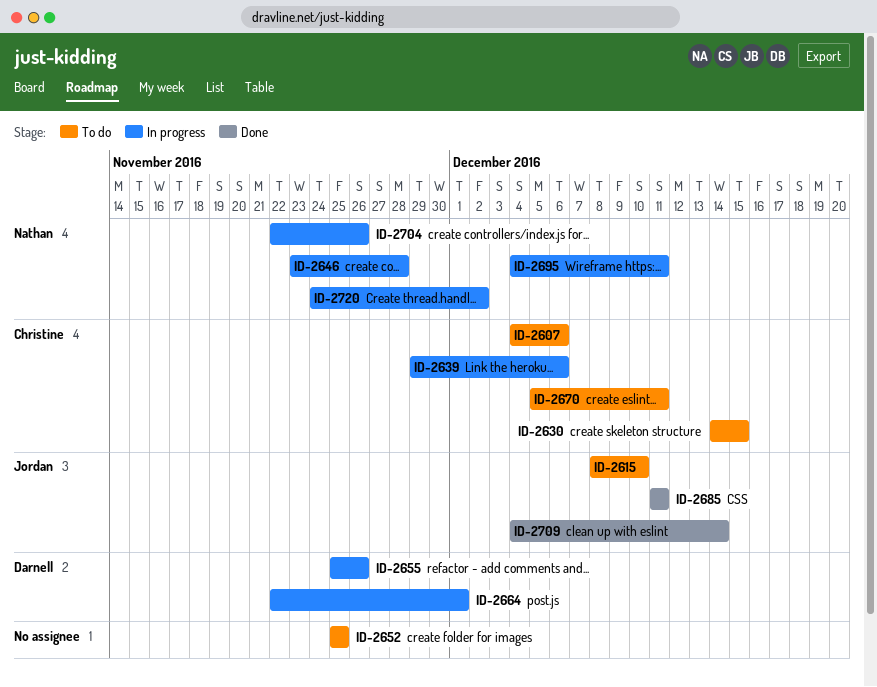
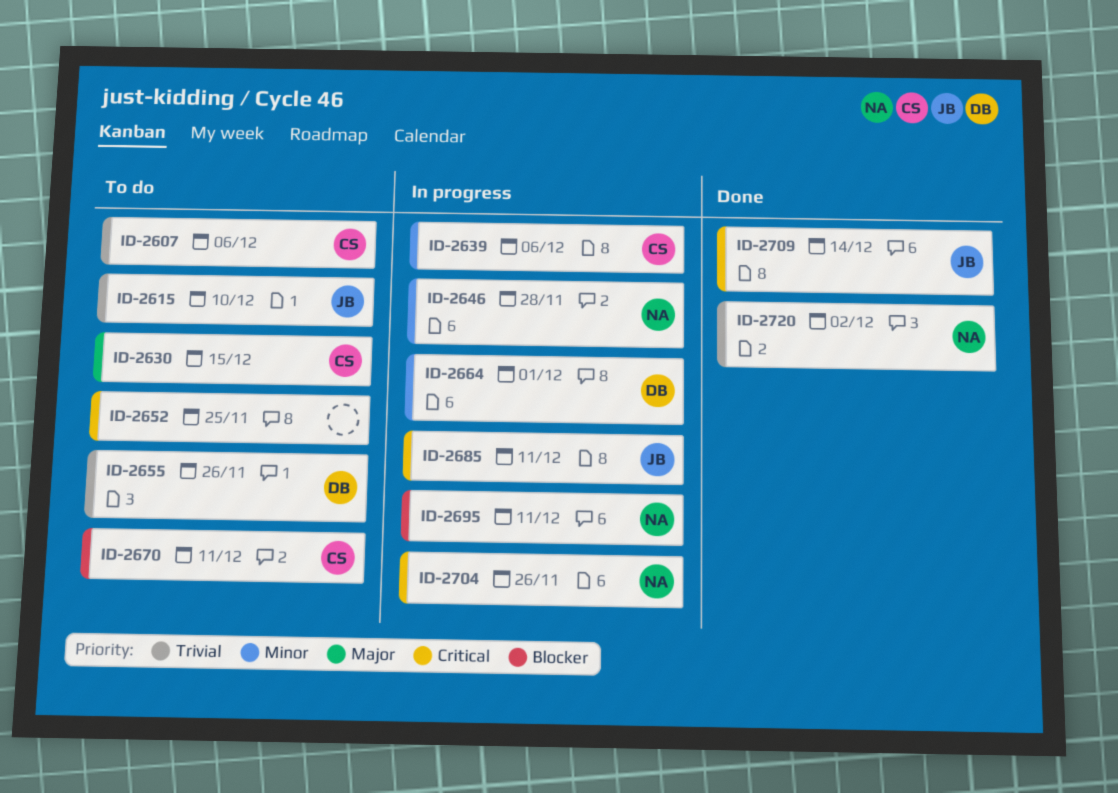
ID-2655, status: In progress -> To do
ID-2685, status: Done -> In progress
ID-2720, status: In progress -> Done

